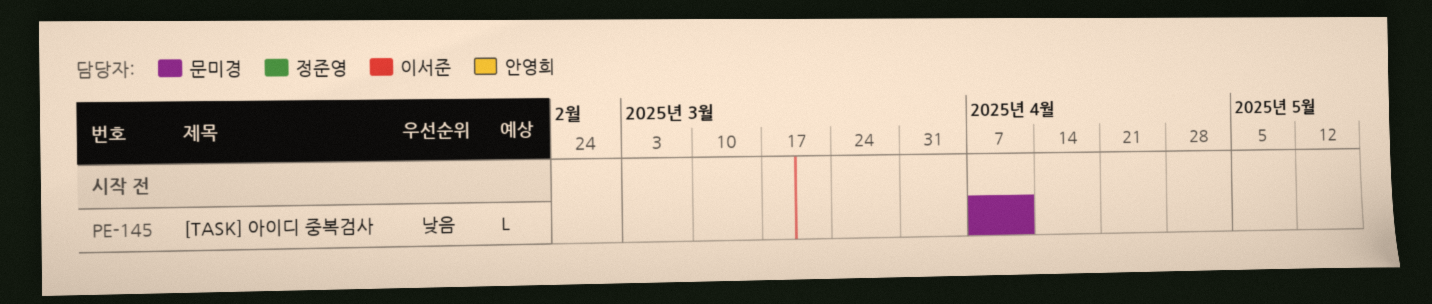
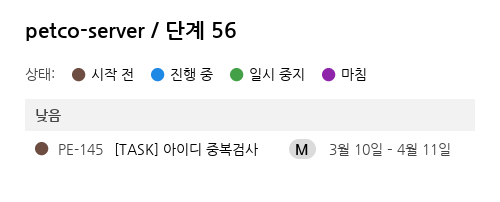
PE-145, estimate: L -> M
PE-145, start: Apr 7 -> Mar 10

